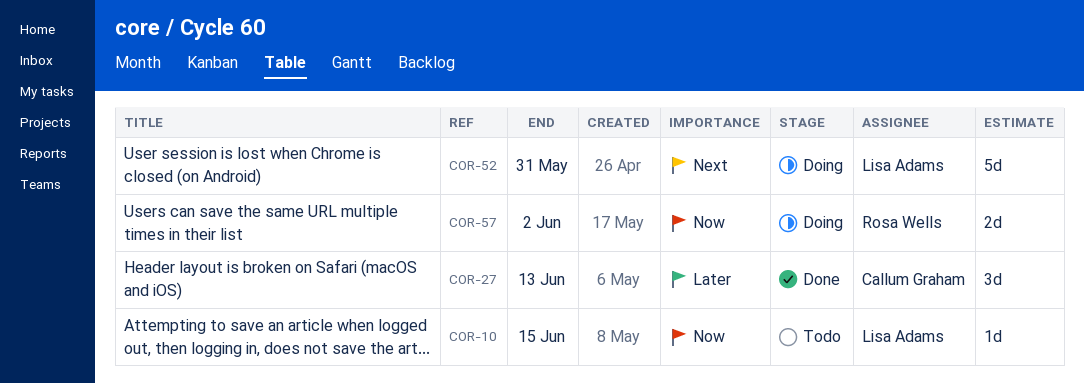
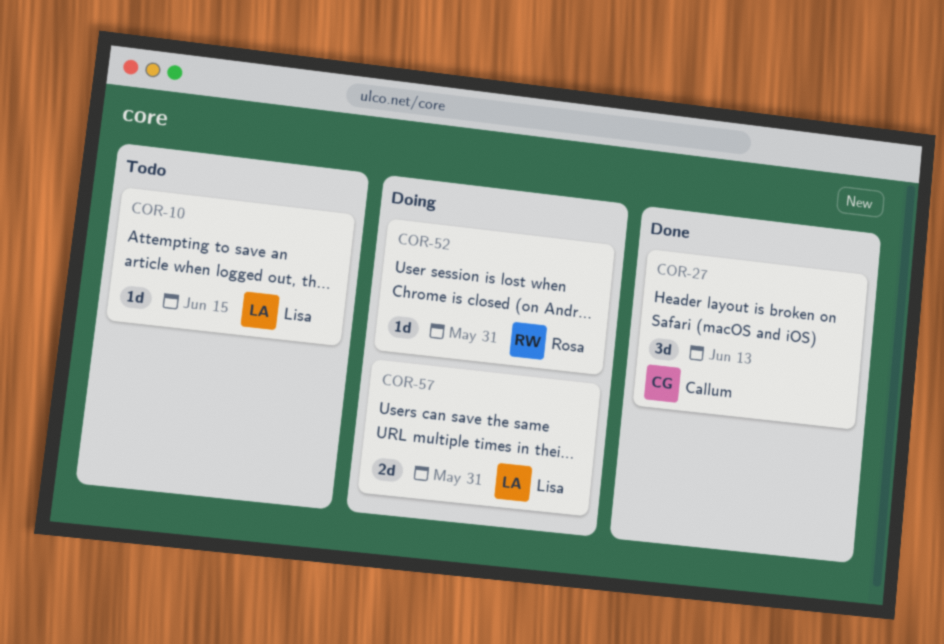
COR-52, owner: Lisa Adams -> Rosa Wells
COR-52, estimate: 5d -> 1d
COR-57, owner: Rosa Wells -> Lisa Adams
COR-57, due: Jun 2 -> May 31

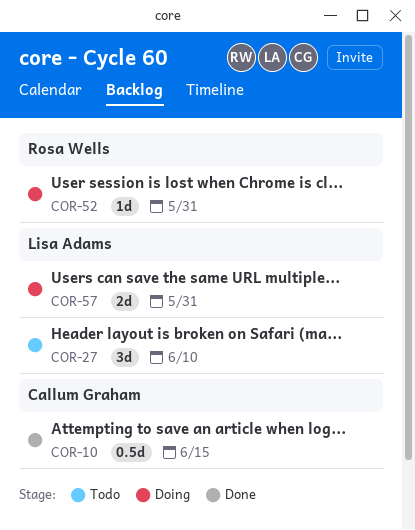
COR-10, status: Todo -> Done
COR-10, owner: Lisa Adams -> Callum Graham
COR-10, estimate: 1d -> 0.5d
COR-27, status: Done -> Todo
COR-27, owner: Callum Graham -> Lisa Adams
COR-27, due: Jun 13 -> Jun 10

